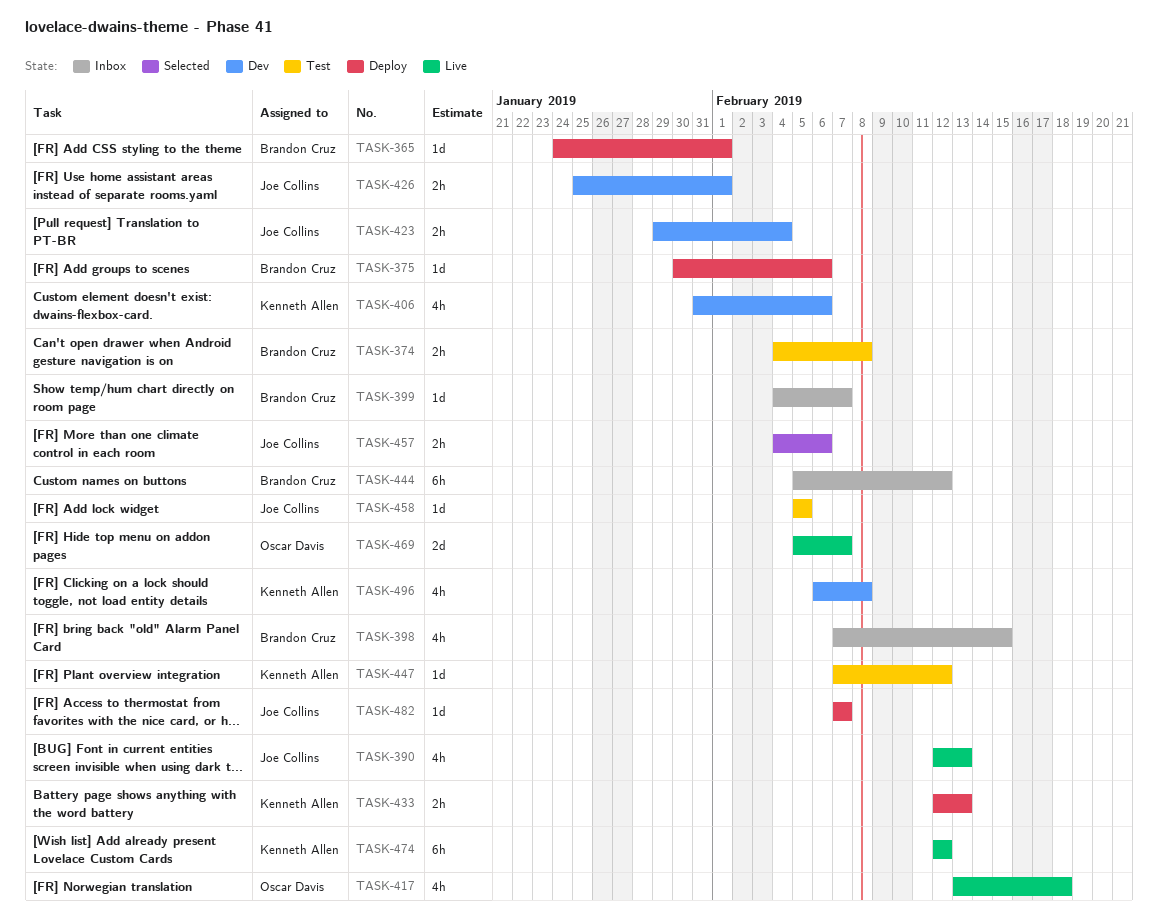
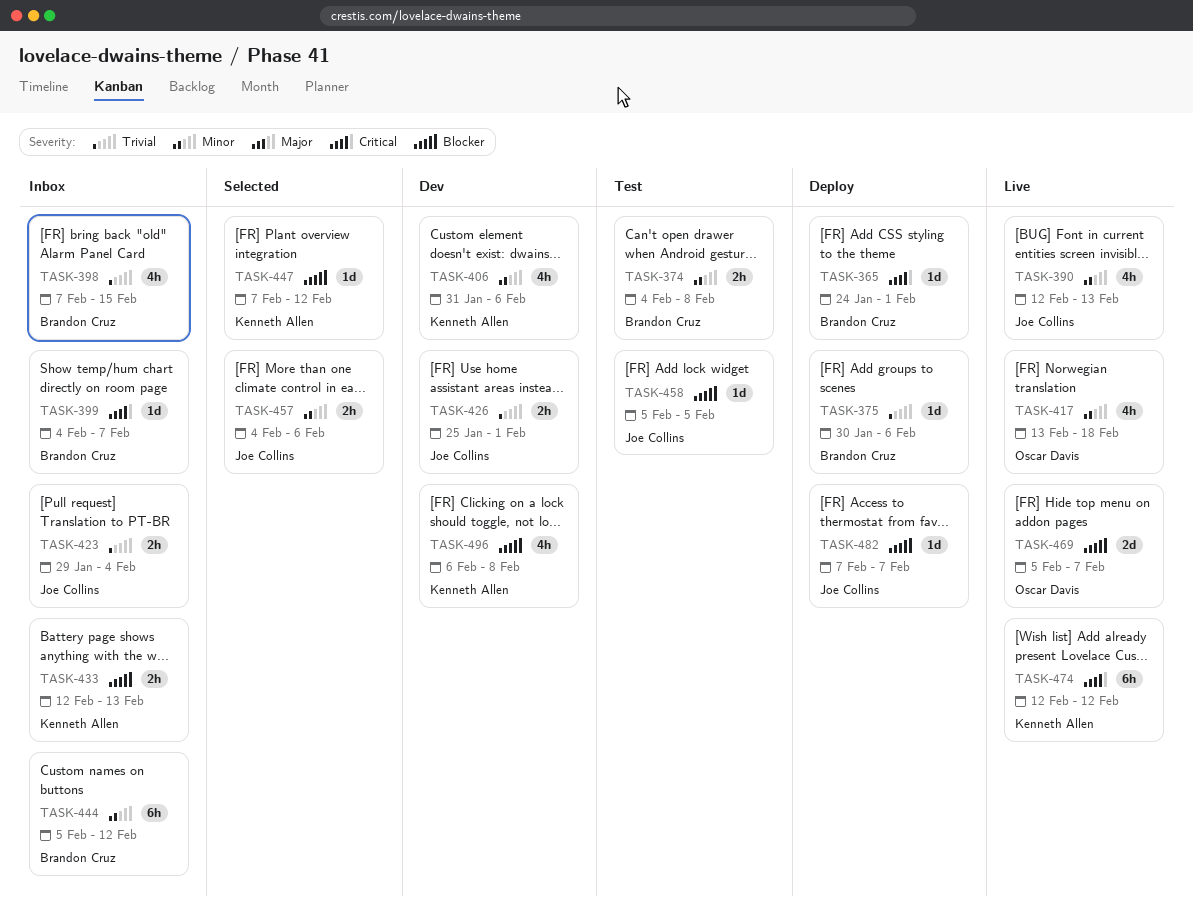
TASK-423, status: Dev -> Inbox
TASK-433, status: Deploy -> Inbox
TASK-447, status: Test -> Selected

